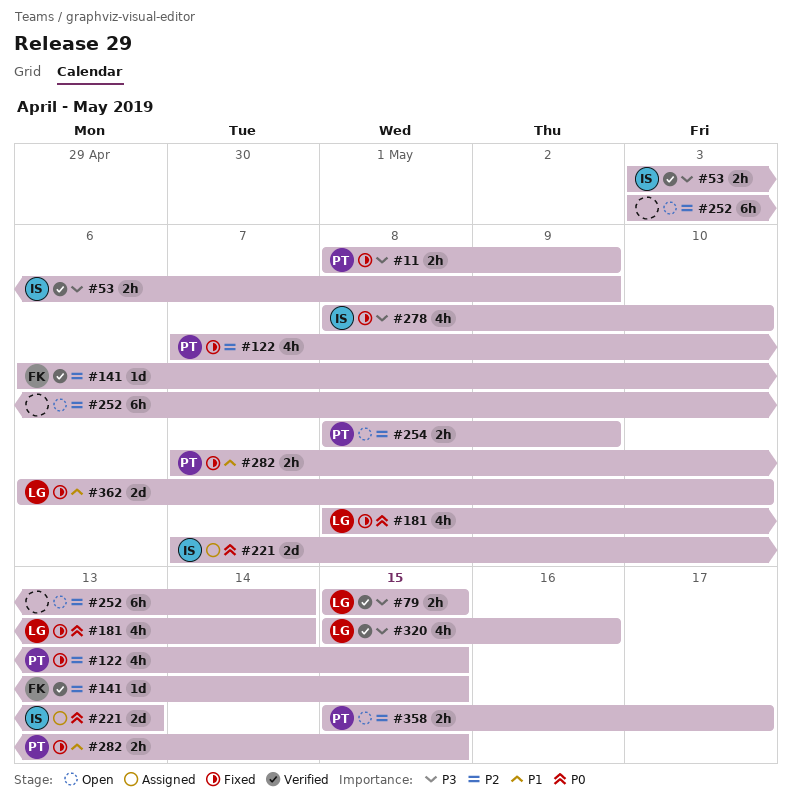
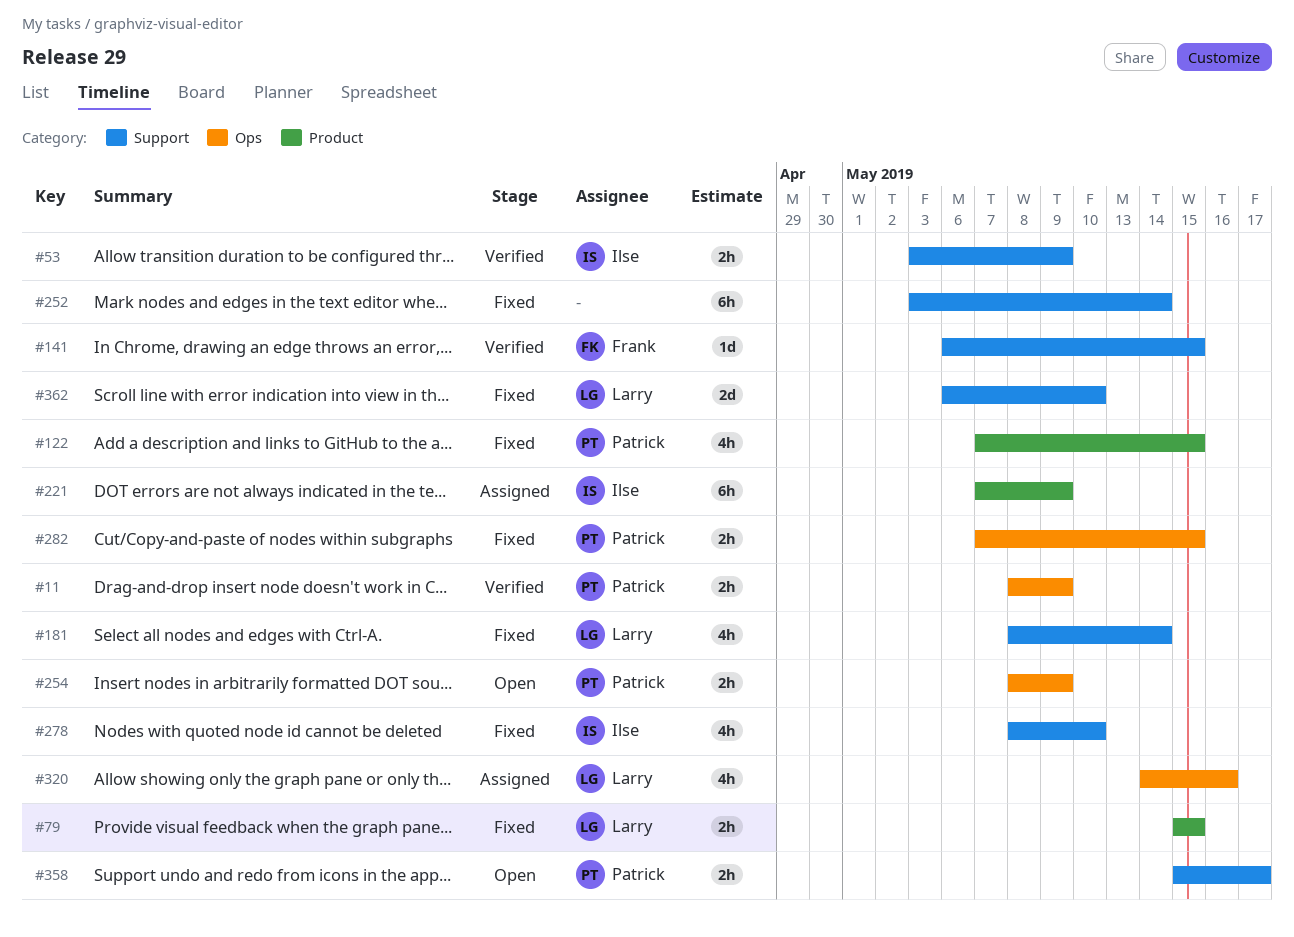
#11, status: Fixed -> Verified
#79, status: Verified -> Fixed
#221, estimate: 2d -> 6h
#221, due: May 13 -> May 9
#252, status: Open -> Fixed
#320, status: Verified -> Assigned
#320, start: May 15 -> May 14

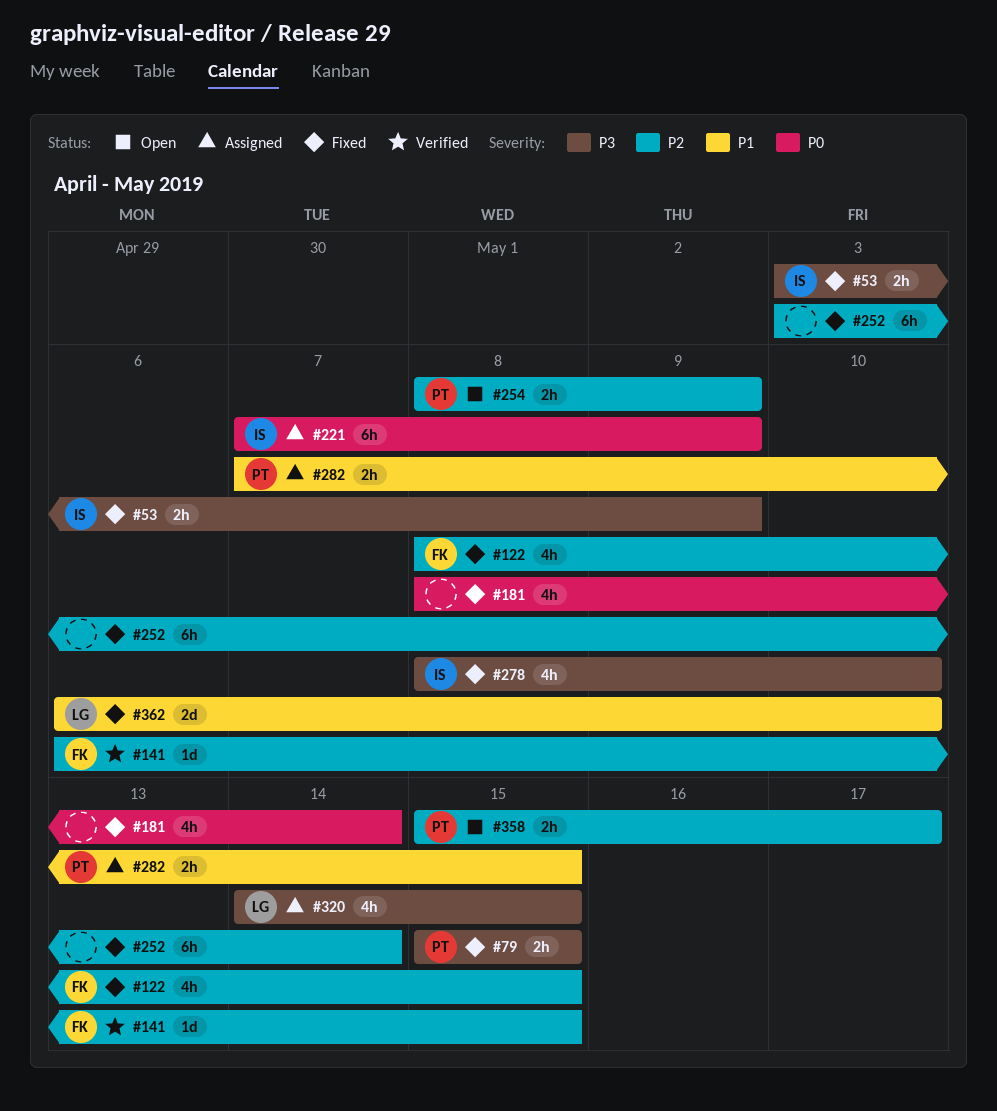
#11: present -> none
#53, status: Verified -> Fixed
#79, owner: Larry -> Patrick
#122, owner: Patrick -> Frank
#122, start: May 7 -> May 8
#181, owner: Larry -> none
#282, status: Fixed -> Assigned
#320, due: May 16 -> May 15

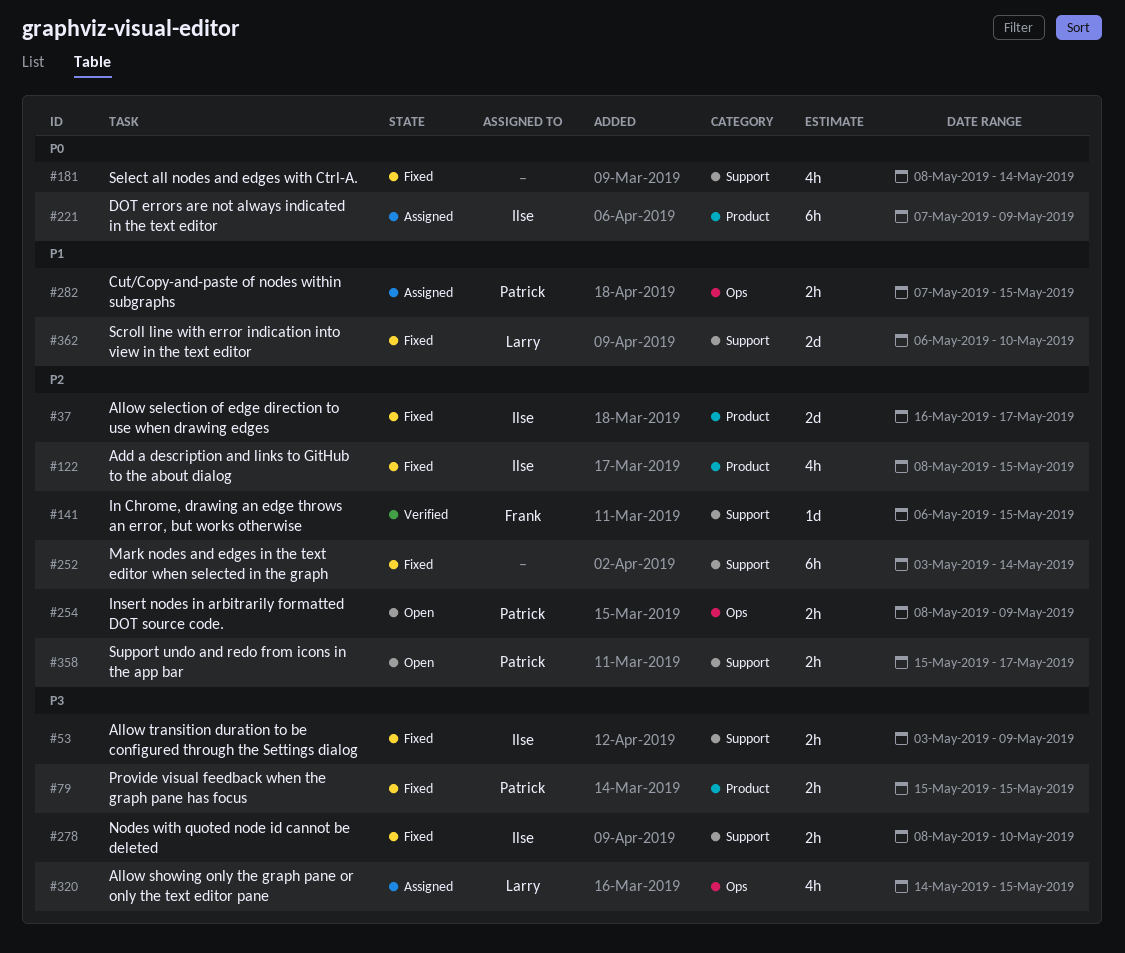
#37: none -> present
#122, owner: Frank -> Ilse
#278, estimate: 4h -> 2h

